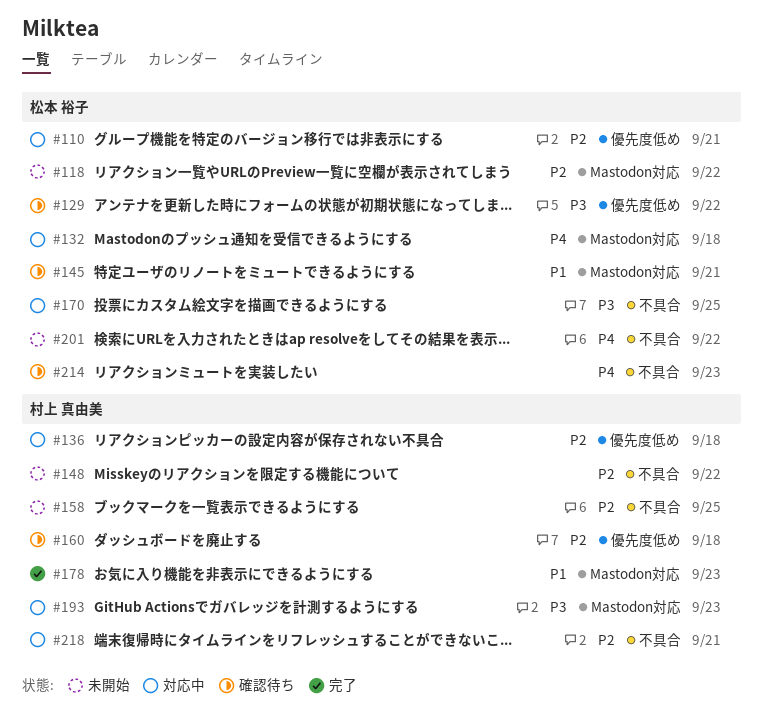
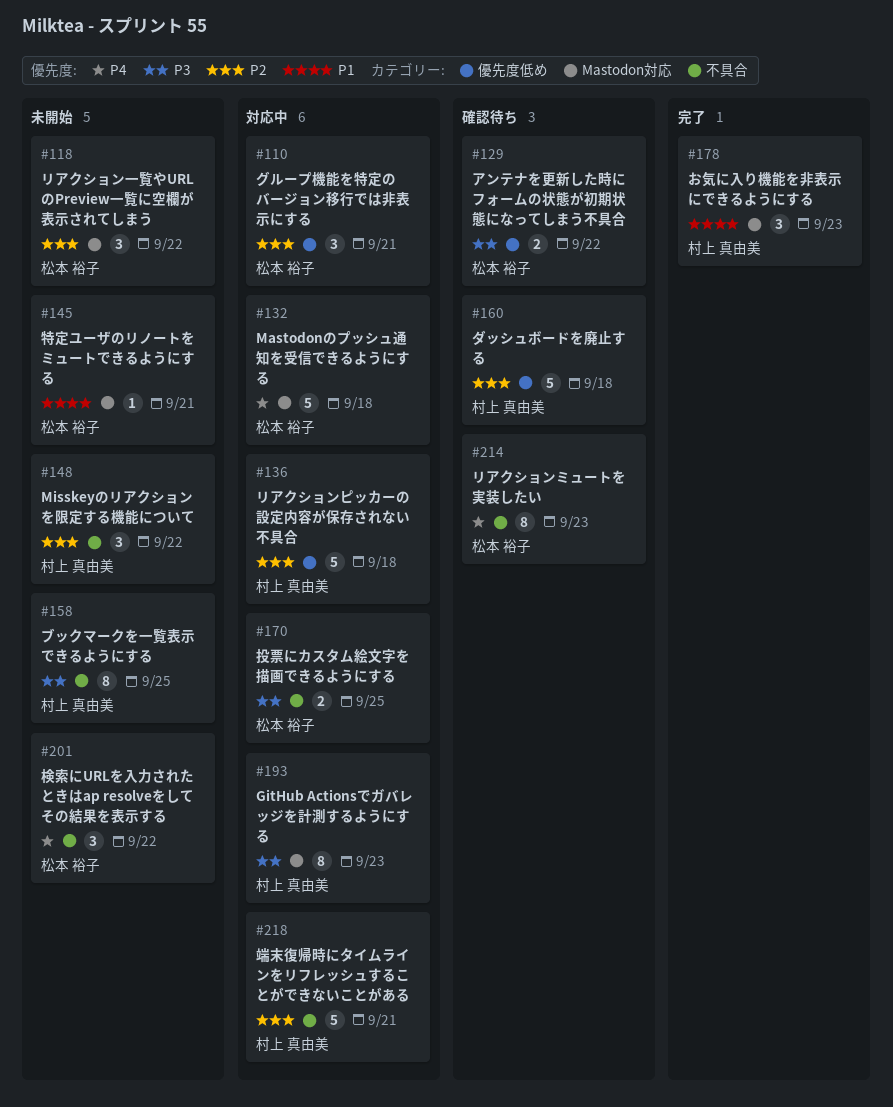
#145, status: 確認待ち -> 未開始
#158, priority: P2 -> P3

